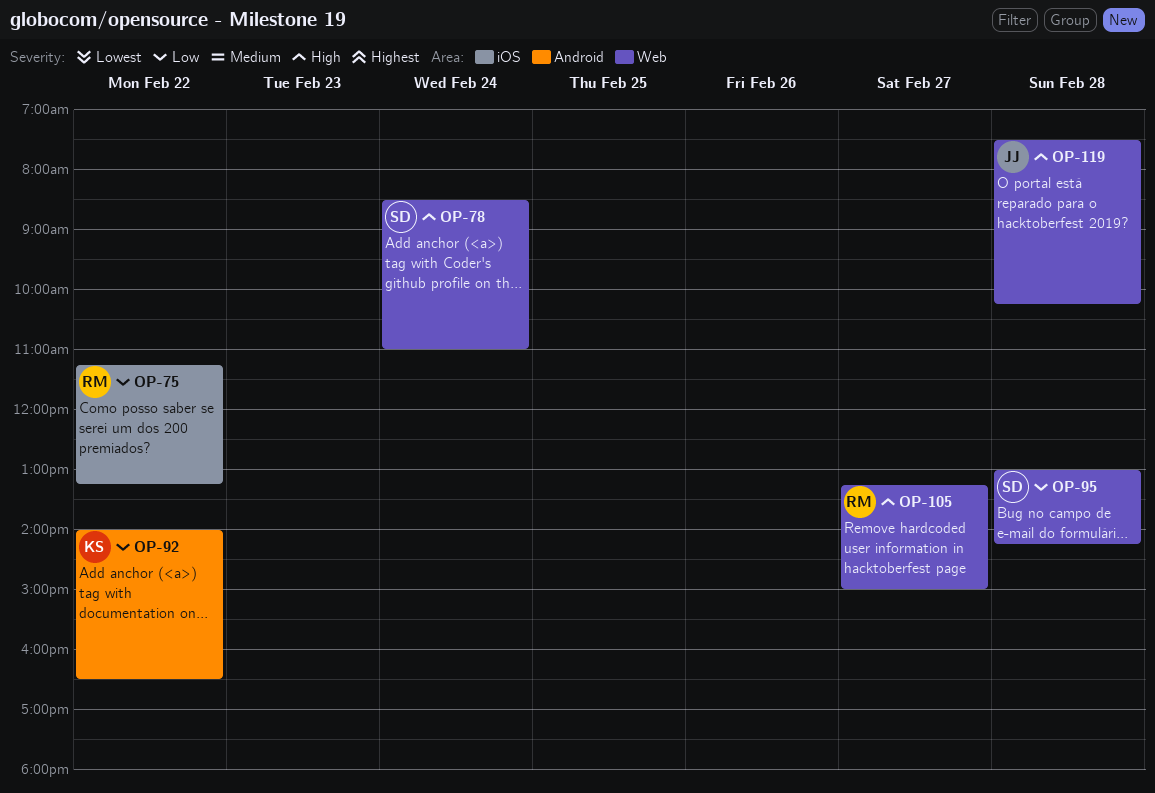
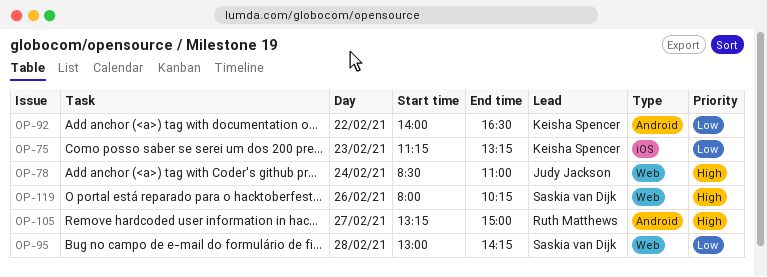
OP-75, owner: Ruth Matthews -> Keisha Spencer
OP-75, day: Feb 22 -> Feb 23
OP-78, owner: Saskia van Dijk -> Judy Jackson
OP-105, label: Web -> Android
OP-119, owner: Judy Jackson -> Saskia van Dijk
OP-119, day: Feb 28 -> Feb 26
OP-119, begins: 07:30 -> 08:00

